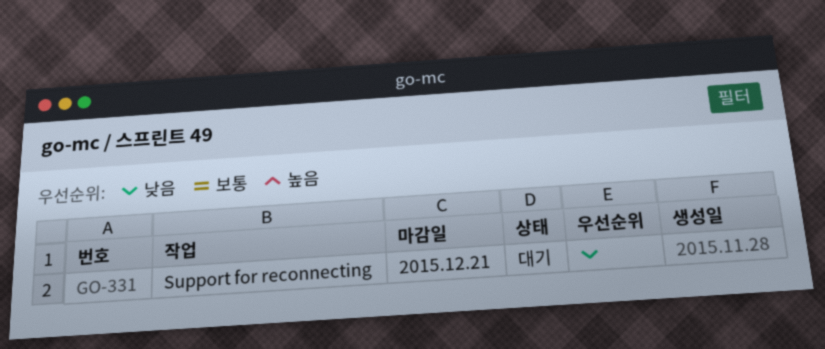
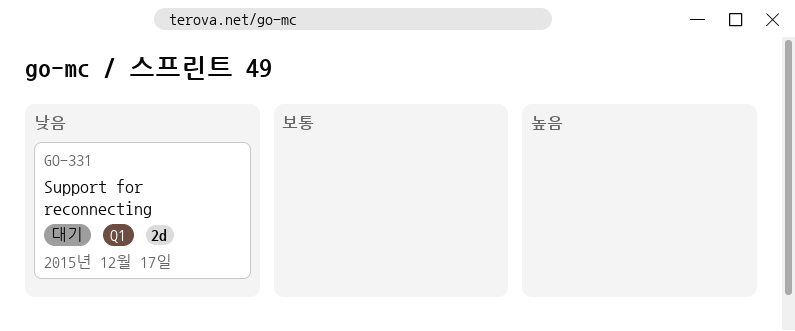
GO-331, due: Dec 21 -> Dec 17

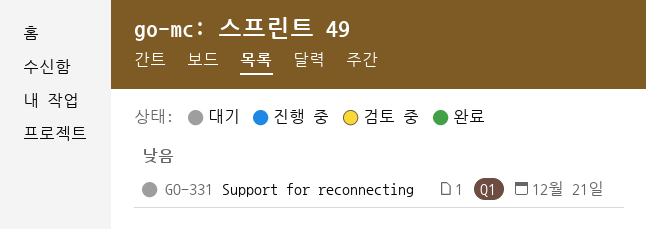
GO-331, due: Dec 17 -> Dec 21

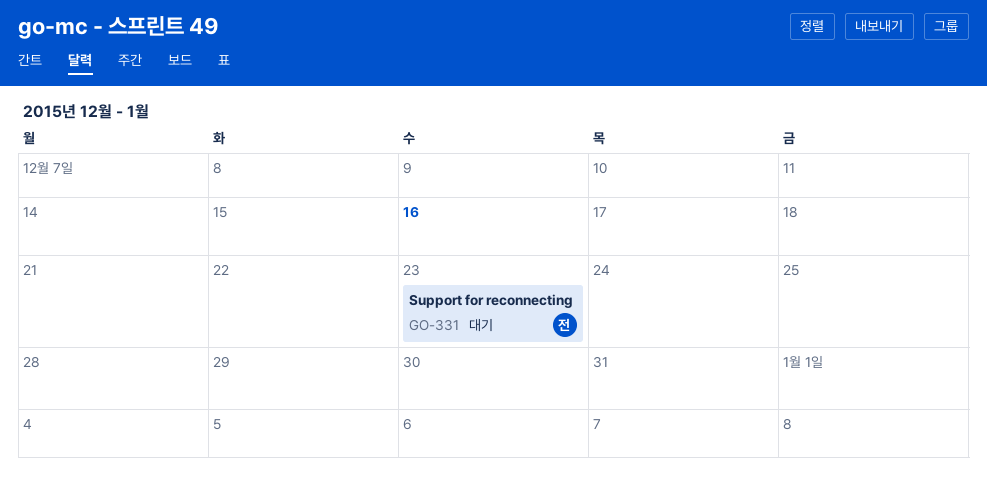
GO-331, due: Dec 21 -> Dec 23

